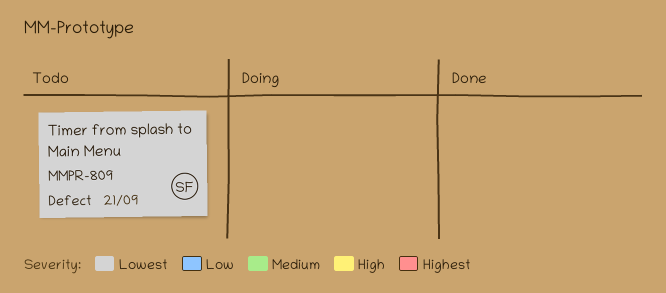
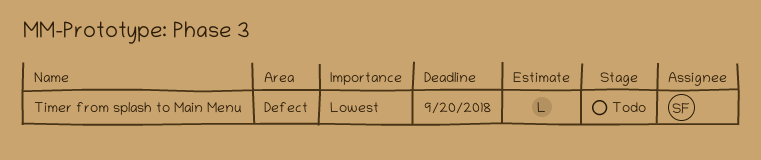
Timer from splash to Main Menu, due: Sep 21 -> Sep 20

